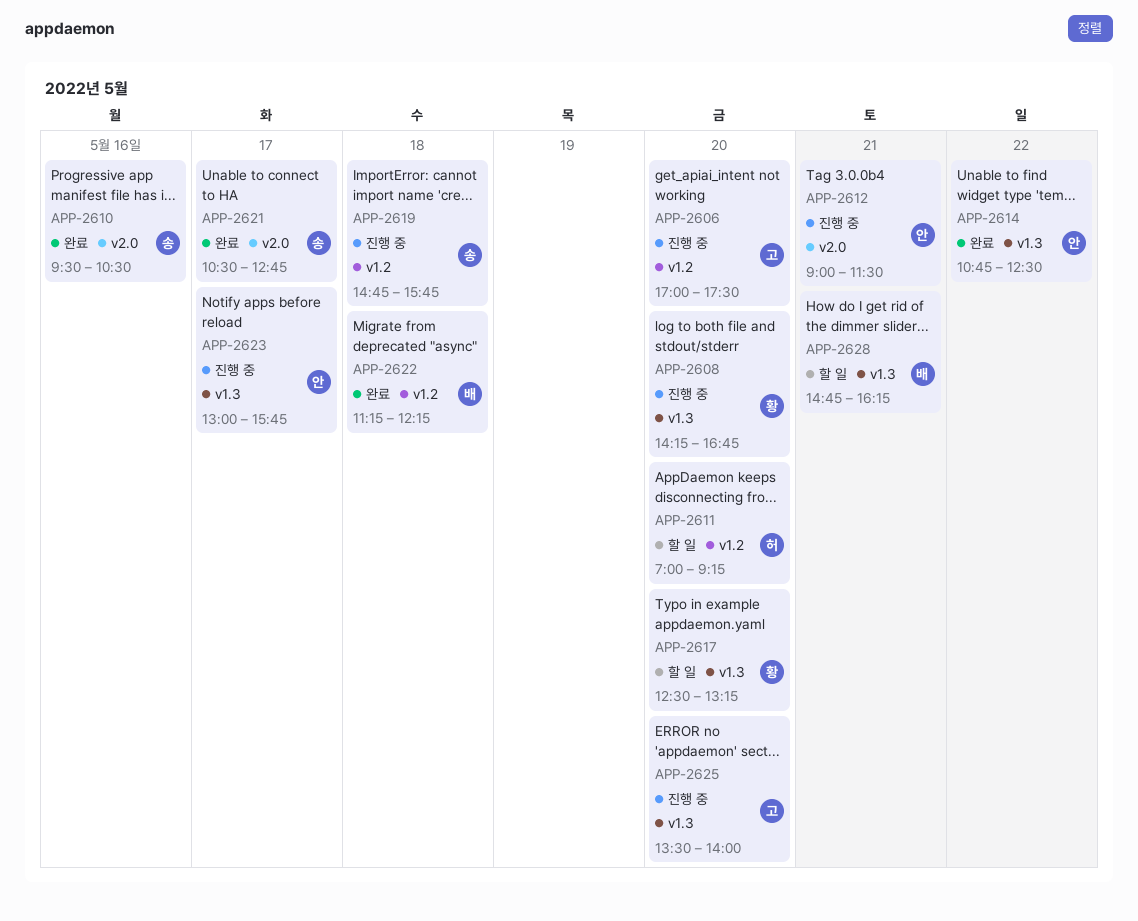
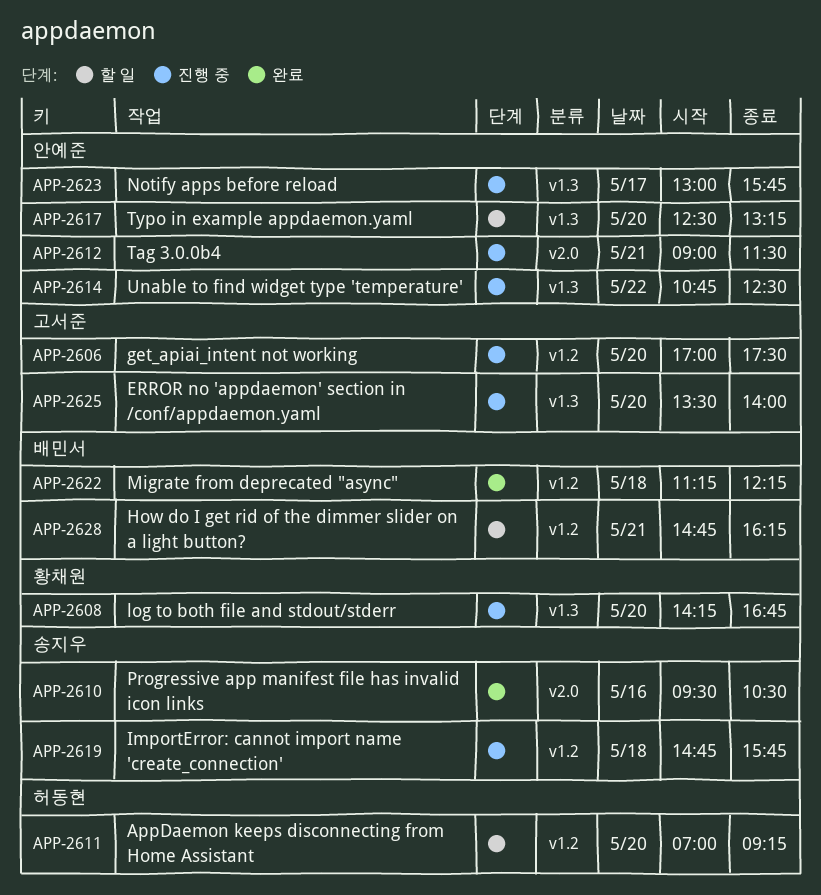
APP-2614, status: 완료 -> 진행 중
APP-2617, owner: 황채원 -> 안예준
APP-2621: present -> none
APP-2628, label: v1.3 -> v1.2

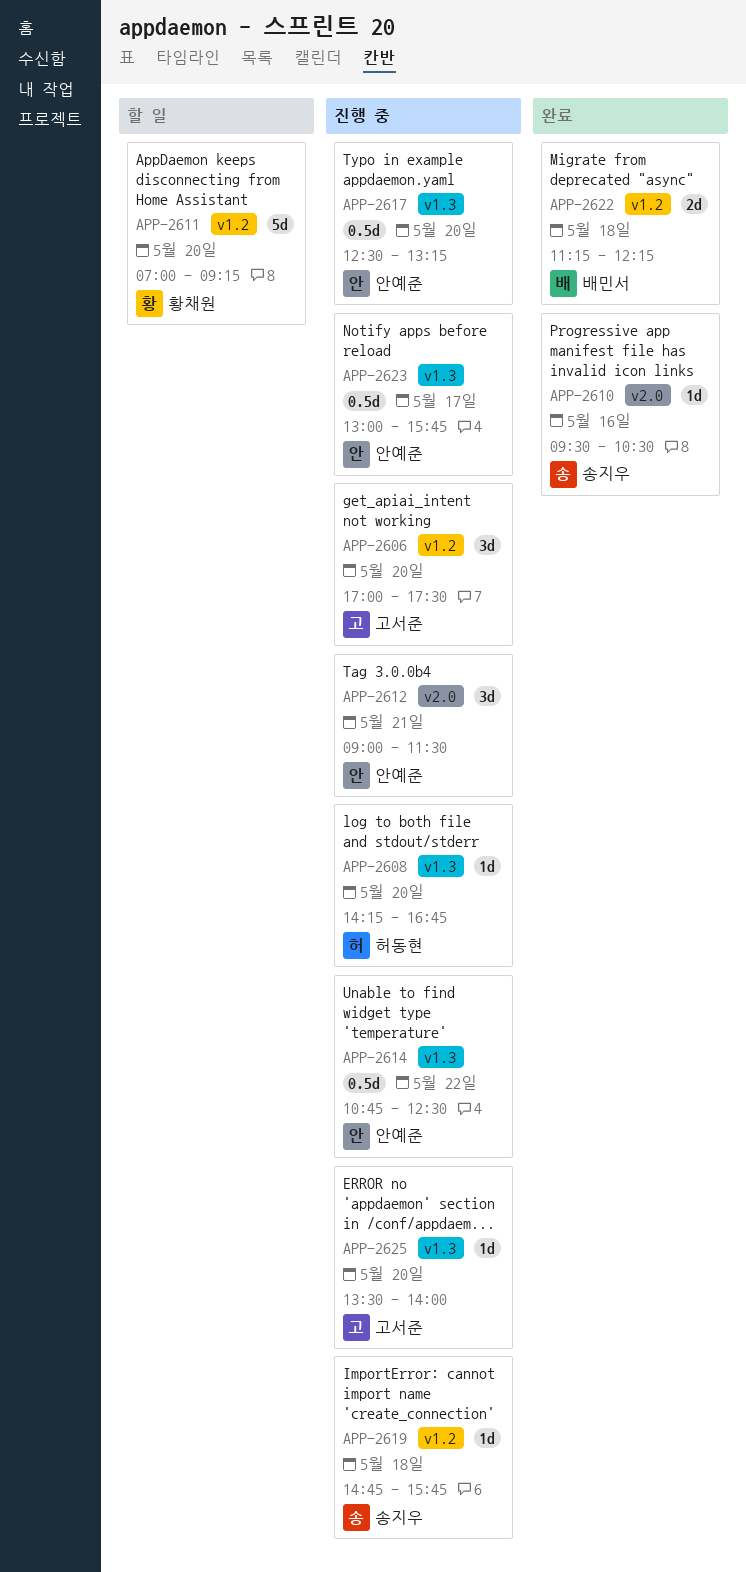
APP-2608, owner: 황채원 -> 허동현
APP-2611, owner: 허동현 -> 황채원
APP-2617, status: 할 일 -> 진행 중
APP-2628: present -> none

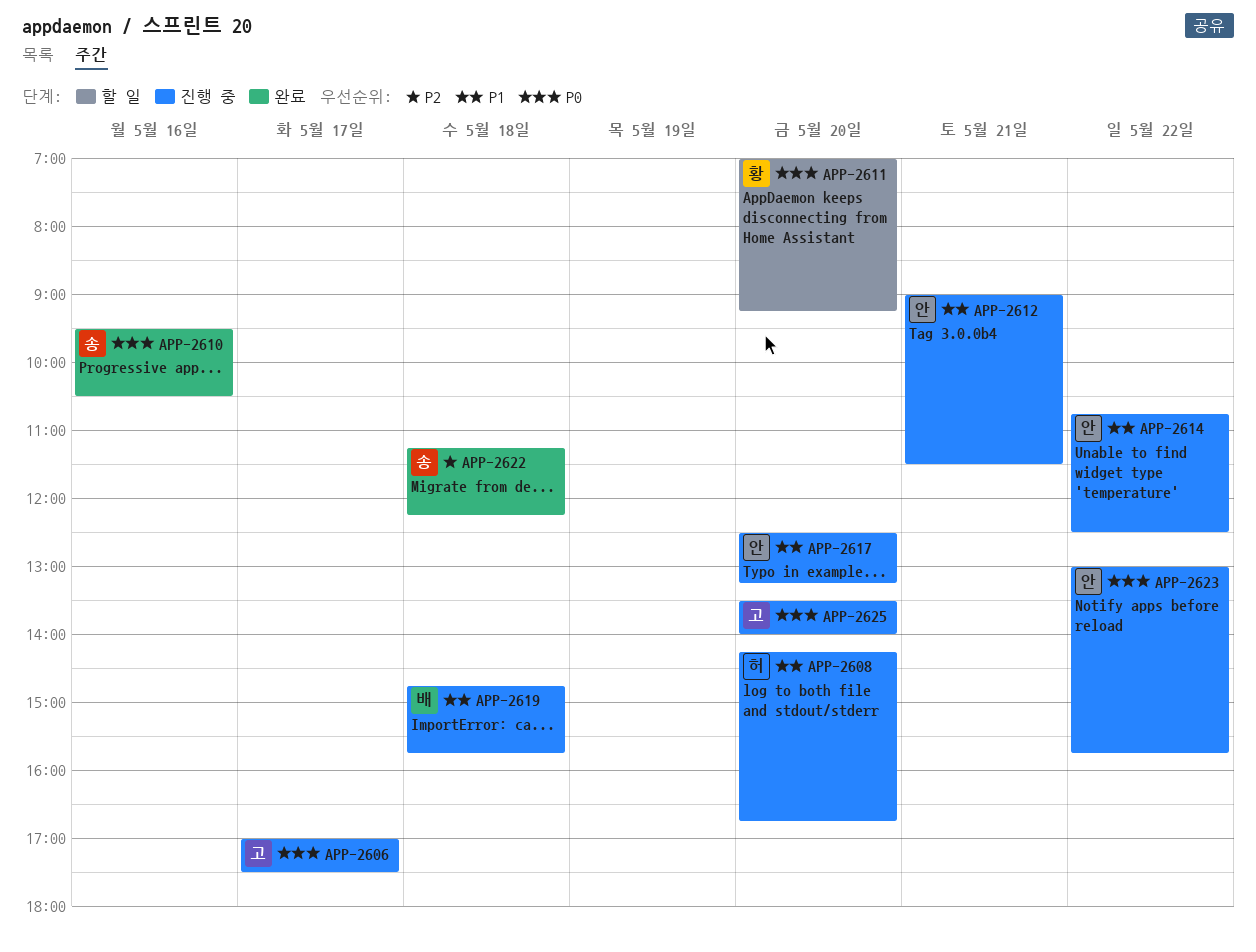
APP-2606, day: May 20 -> May 17
APP-2619, owner: 송지우 -> 배민서
APP-2622, owner: 배민서 -> 송지우
APP-2623, day: May 17 -> May 22

